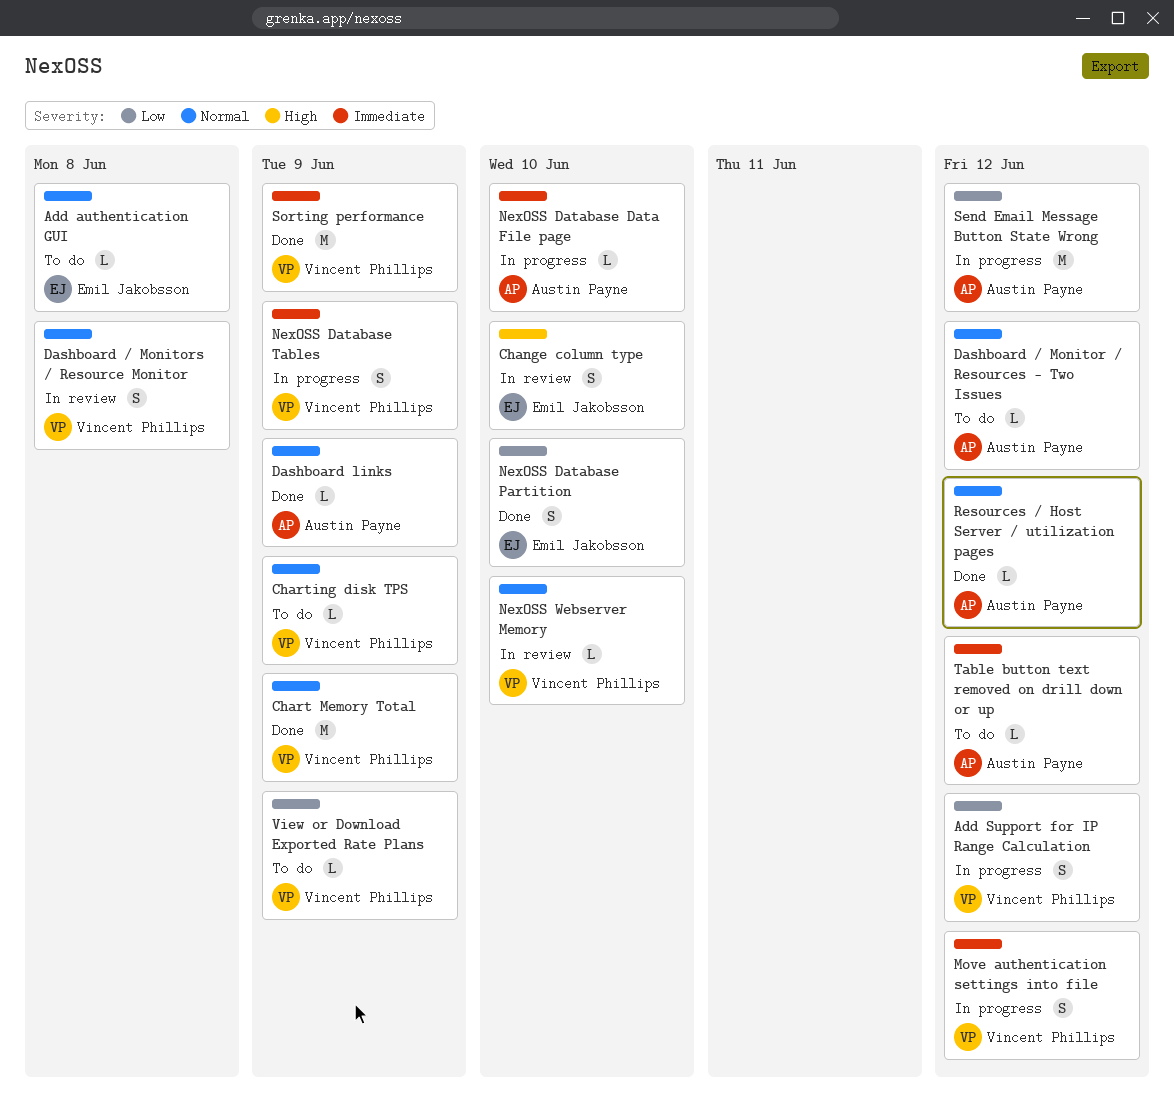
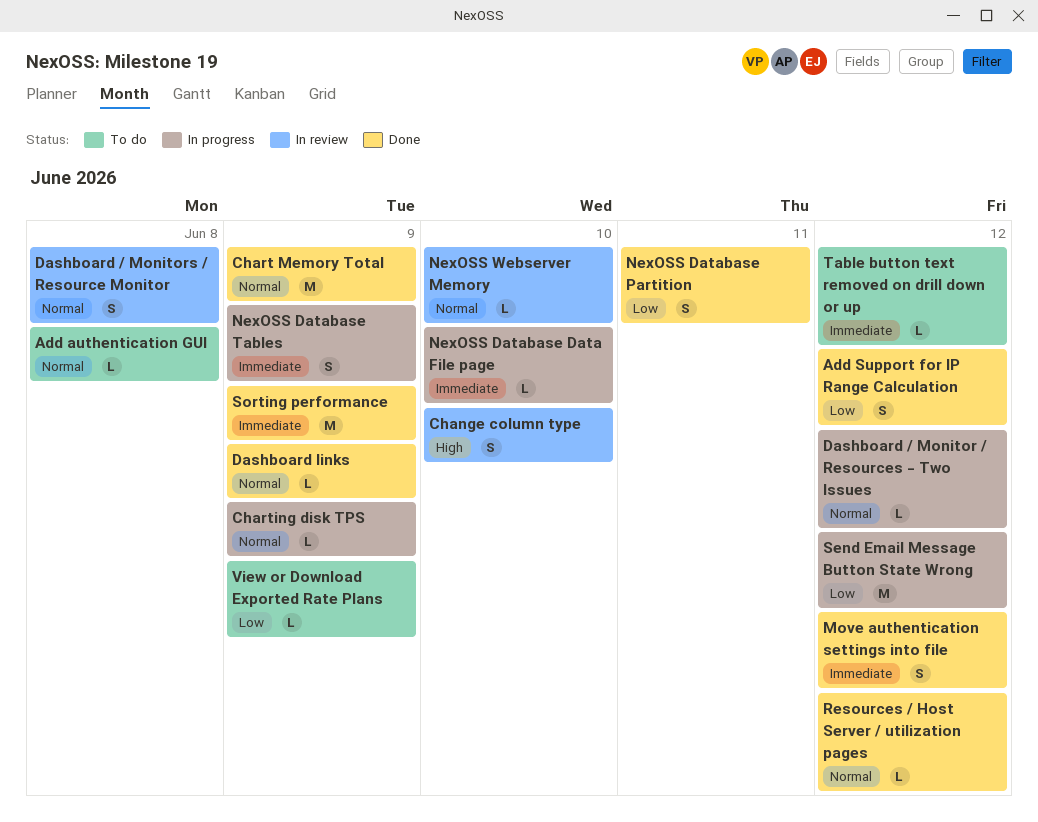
Add Support for IP Range Calculation, status: In progress -> Done
Charting disk TPS, status: To do -> In progress
Dashboard / Monitor / Resources - Two Issues, status: To do -> In progress
Move authentication settings into file, status: In progress -> Done
NexOSS Database Partition, due: Jun 10 -> Jun 11

